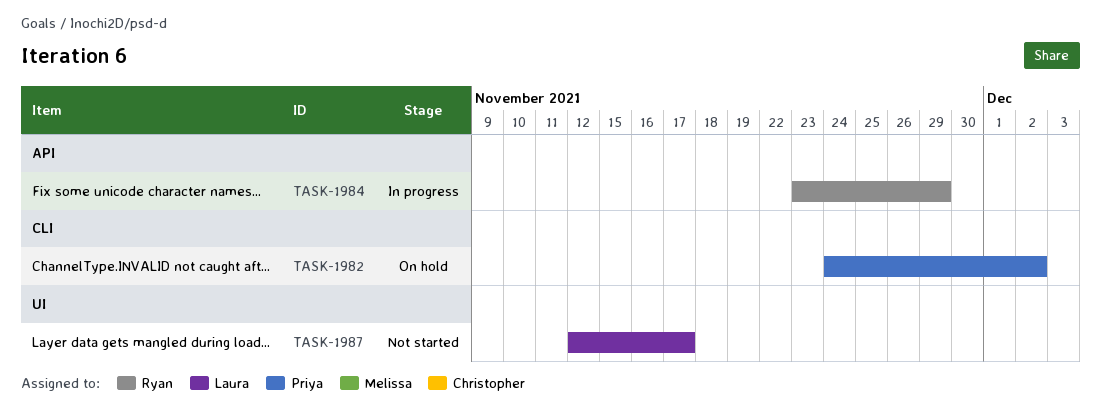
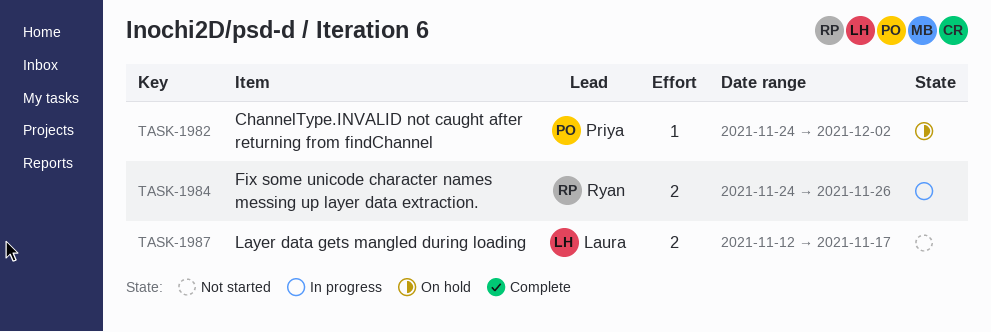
TASK-1984, start: Nov 23 -> Nov 24
TASK-1984, due: Nov 29 -> Nov 26

